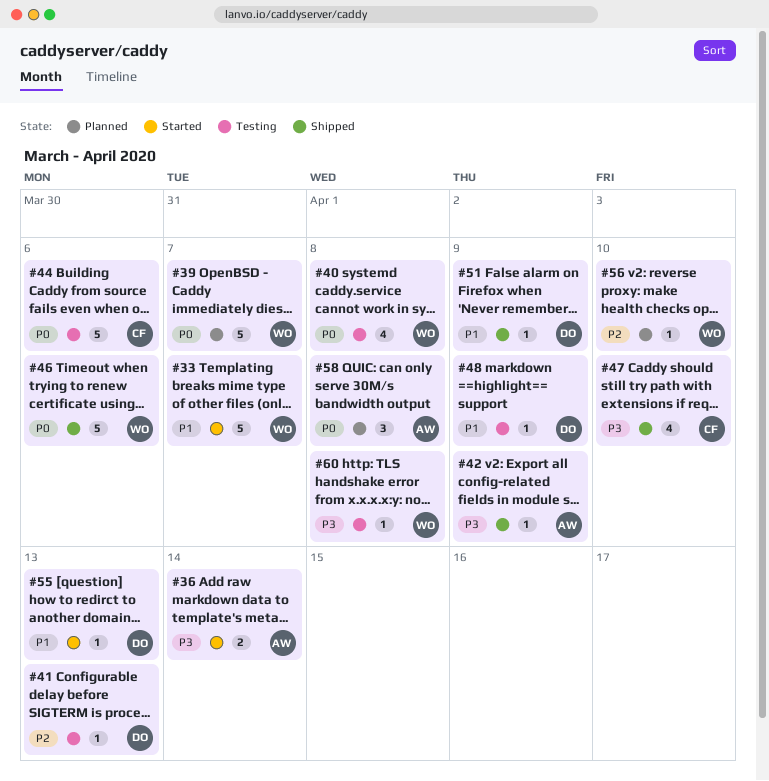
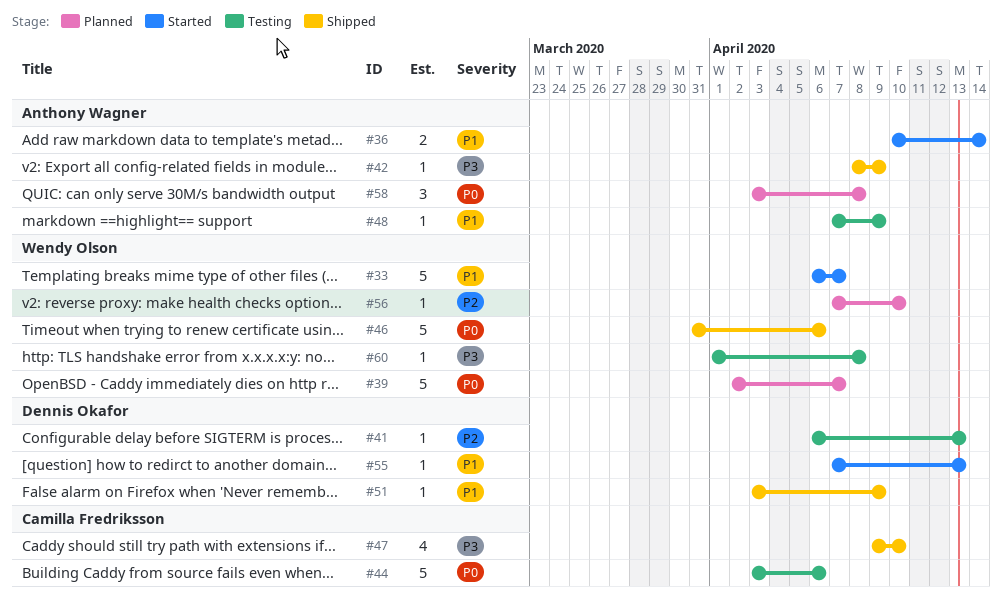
#36, priority: P3 -> P1
#40: present -> none
#48, owner: Dennis Okafor -> Anthony Wagner

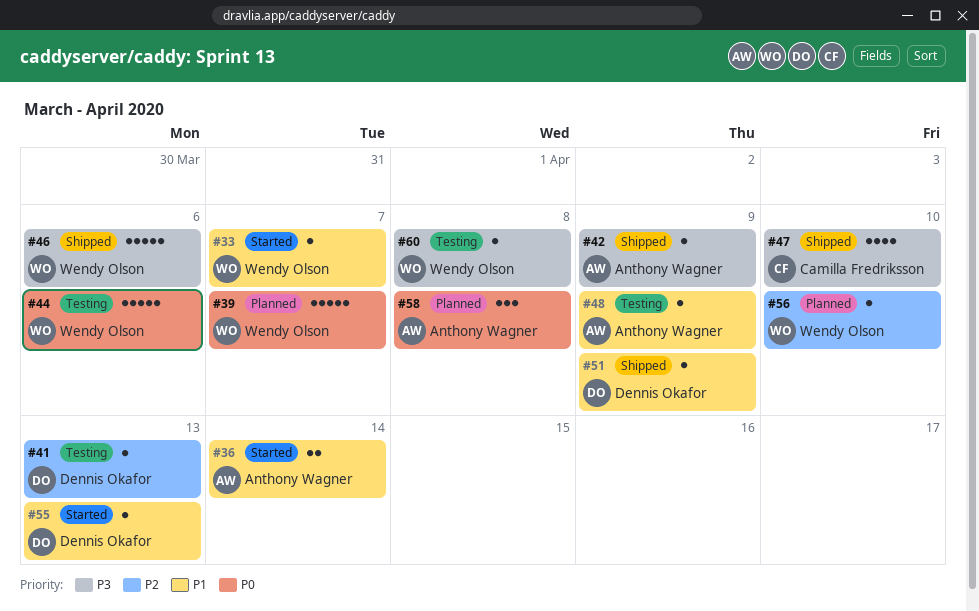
#33, estimate: 5 -> 1
#44, owner: Camilla Fredriksson -> Wendy Olson
#46, priority: P0 -> P3

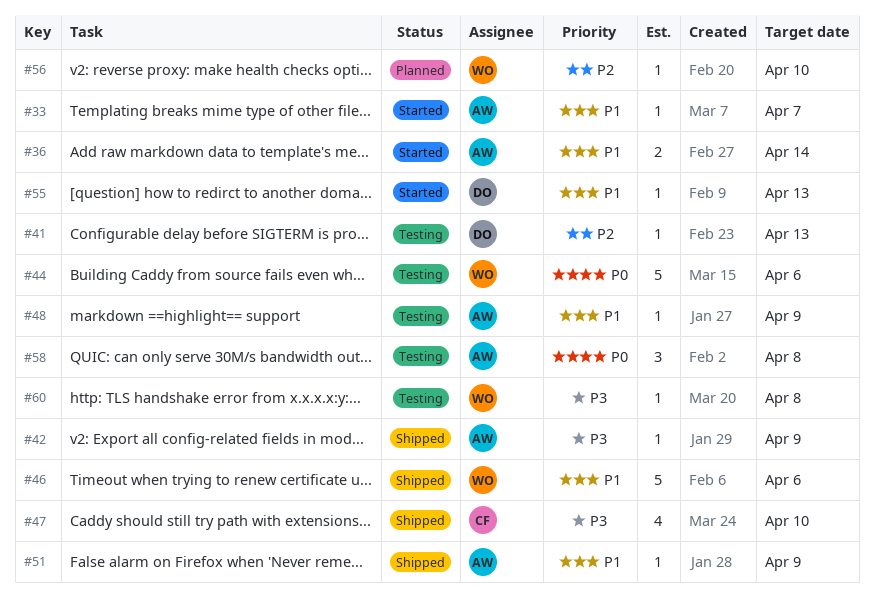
#33, owner: Wendy Olson -> Anthony Wagner
#39: present -> none
#46, priority: P3 -> P1
#51, owner: Dennis Okafor -> Anthony Wagner
#58, status: Planned -> Testing

